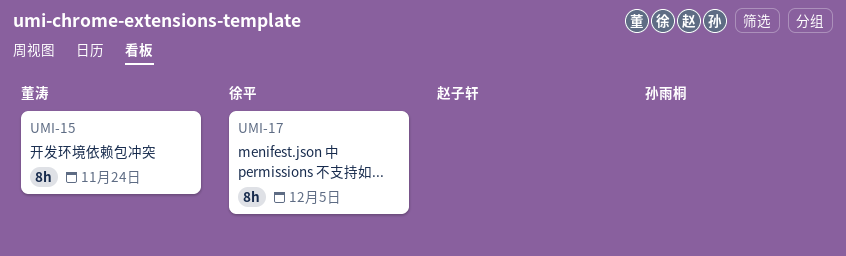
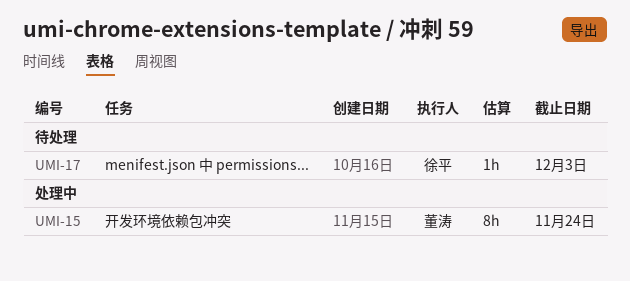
UMI-17, estimate: 8h -> 1h
UMI-17, due: Dec 5 -> Dec 3

